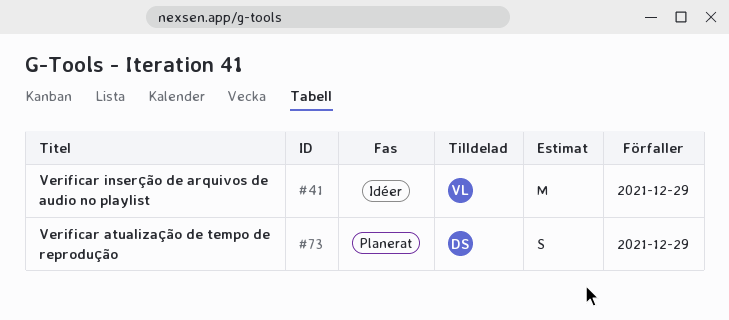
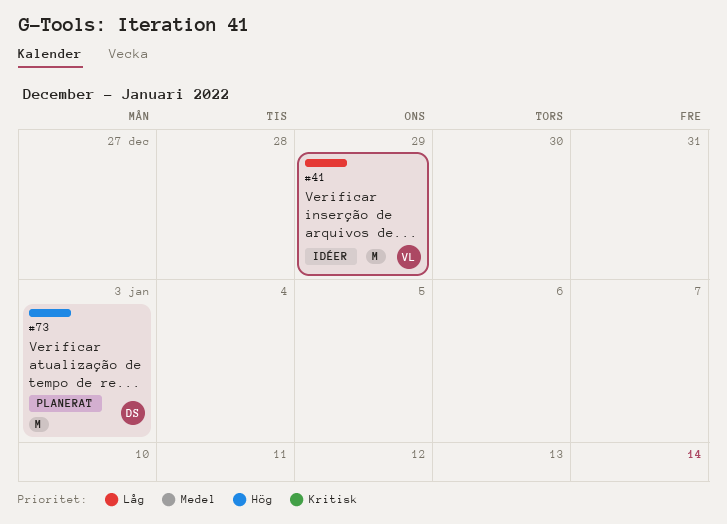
#73, estimate: S -> M
#73, due: Dec 29 -> Jan 3

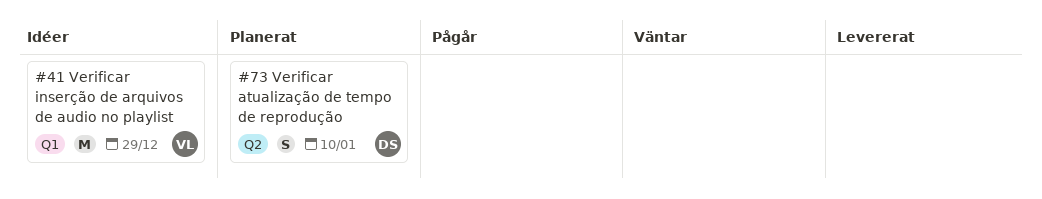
#73, estimate: M -> S
#73, due: Jan 3 -> Jan 10

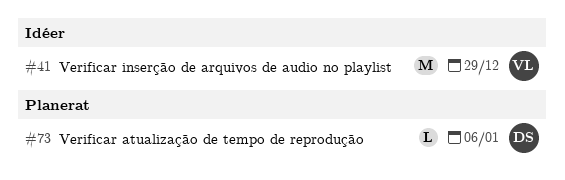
#73, estimate: S -> L
#73, due: Jan 10 -> Jan 6

